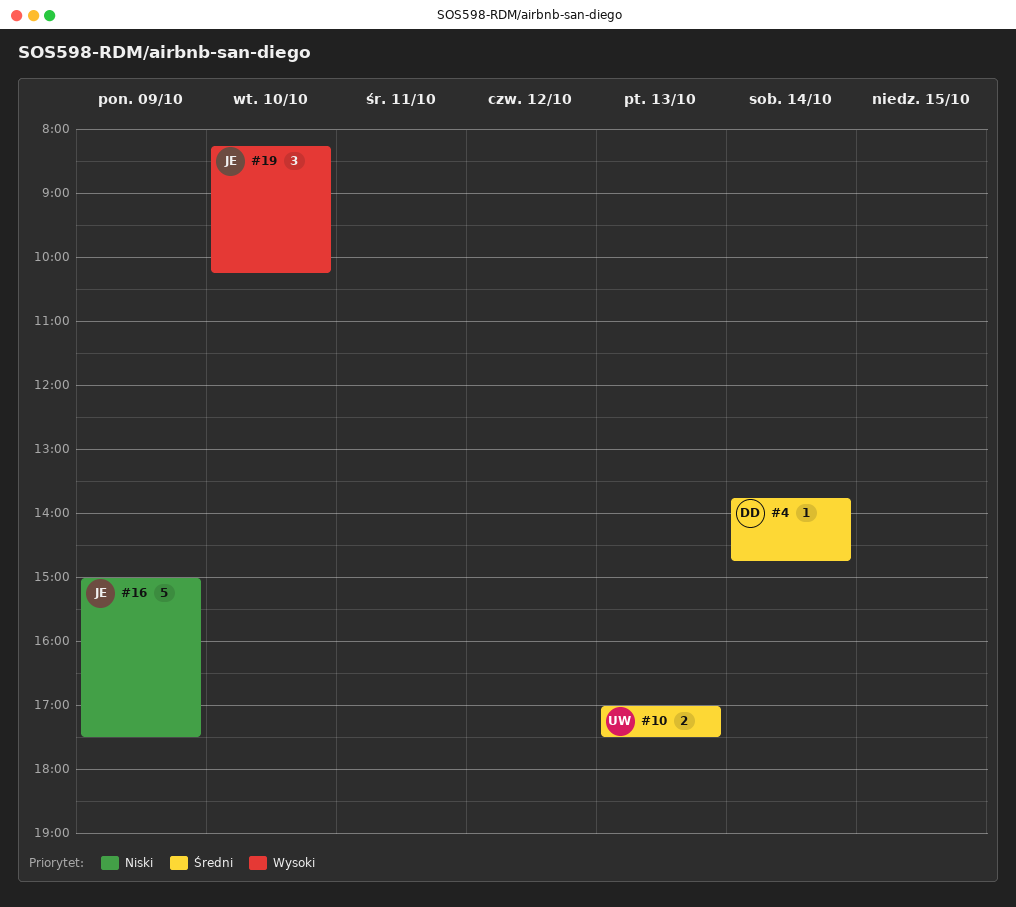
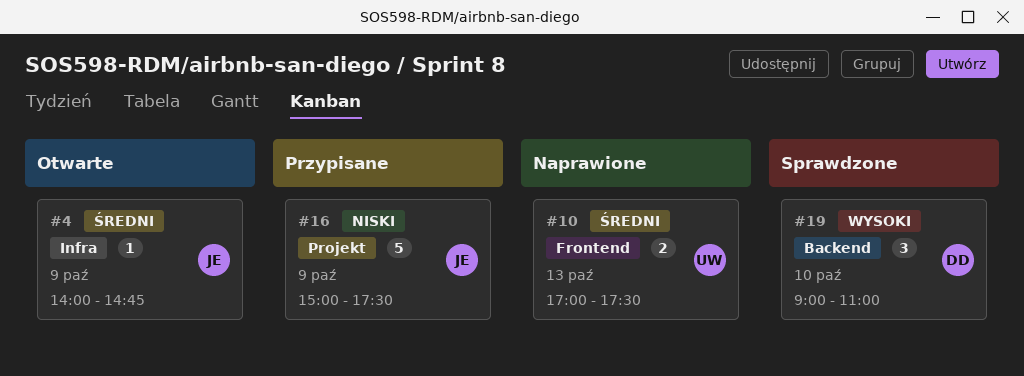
#4, owner: DD -> JE
#4, day: Oct 14 -> Oct 9
#4, begins: 13:45 -> 14:00
#19, owner: JE -> DD
#19, begins: 08:15 -> 09:00
#19, ends: 10:15 -> 11:00

